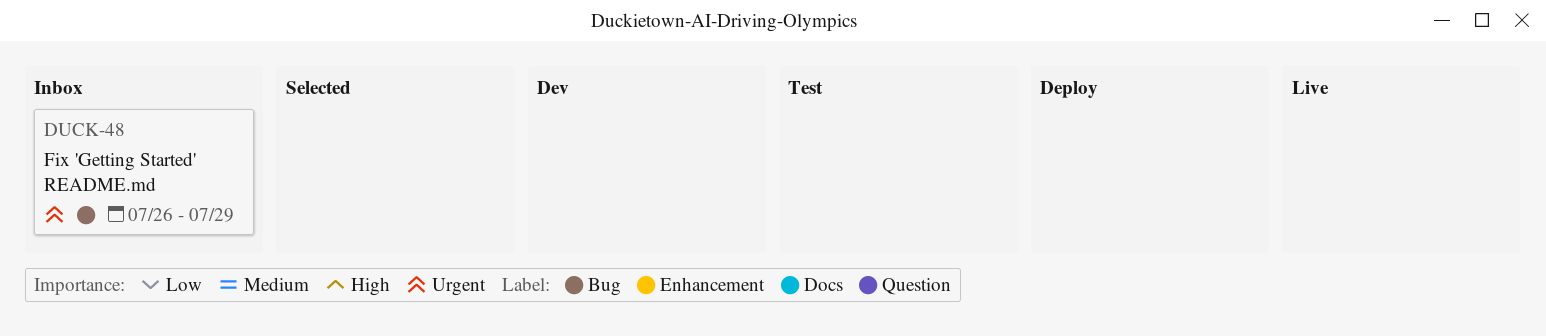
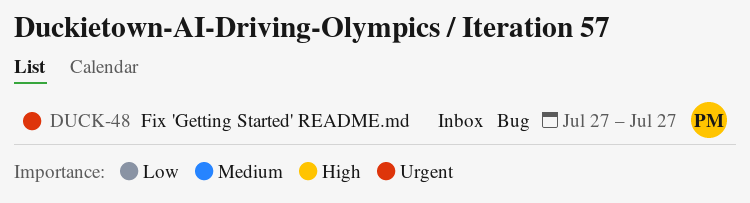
DUCK-48, start: Jul 26 -> Jul 27
DUCK-48, due: Jul 29 -> Jul 27

